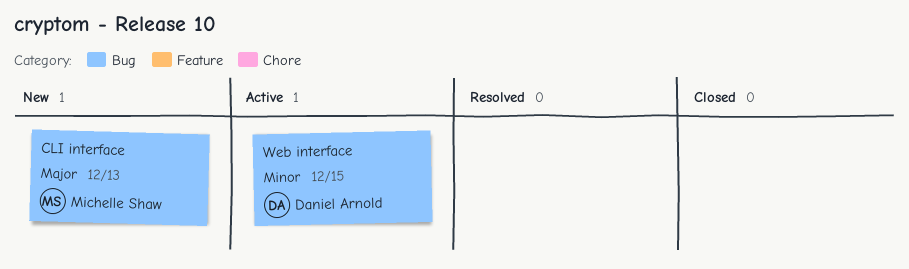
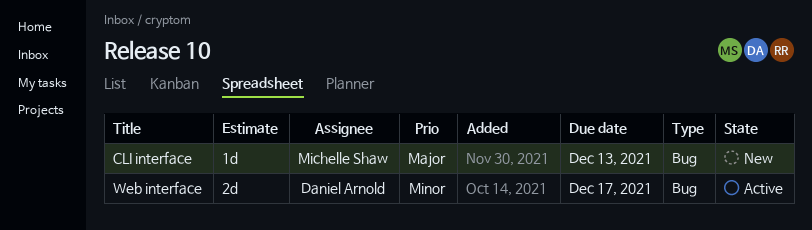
Web interface, due: Dec 15 -> Dec 17

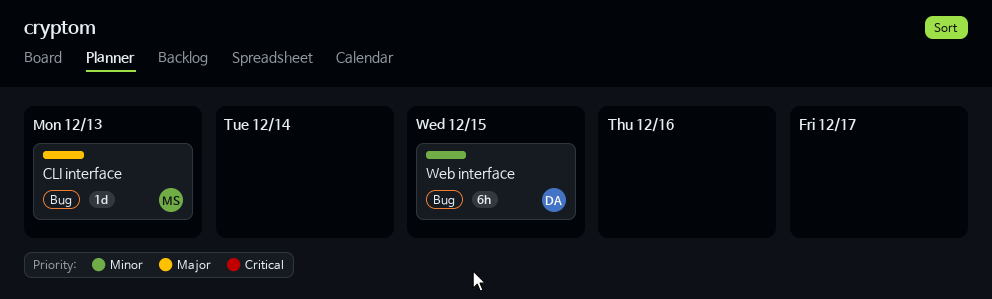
Web interface, estimate: 2d -> 6h
Web interface, due: Dec 17 -> Dec 15

